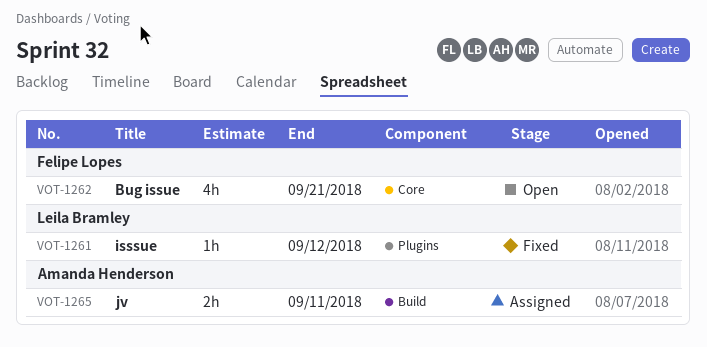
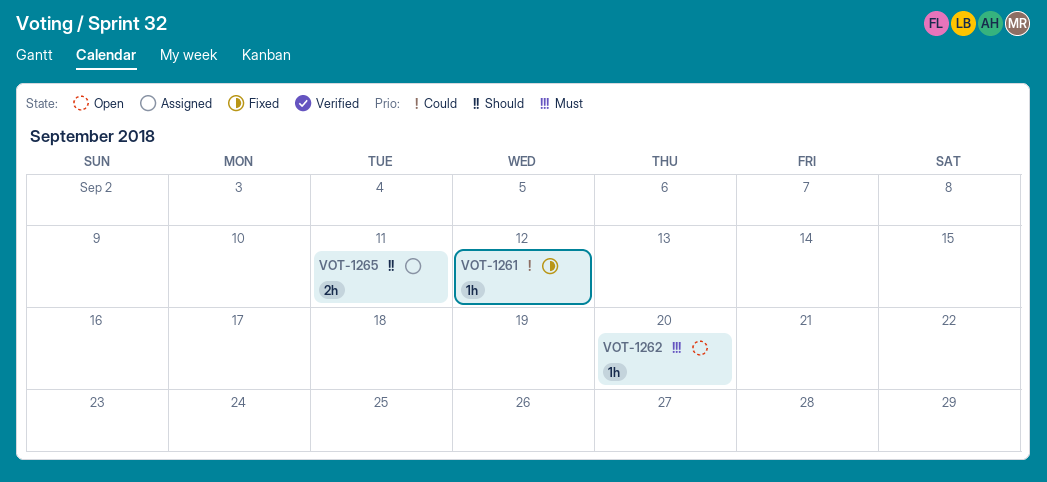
VOT-1262, estimate: 4h -> 1h
VOT-1262, due: Sep 21 -> Sep 20

